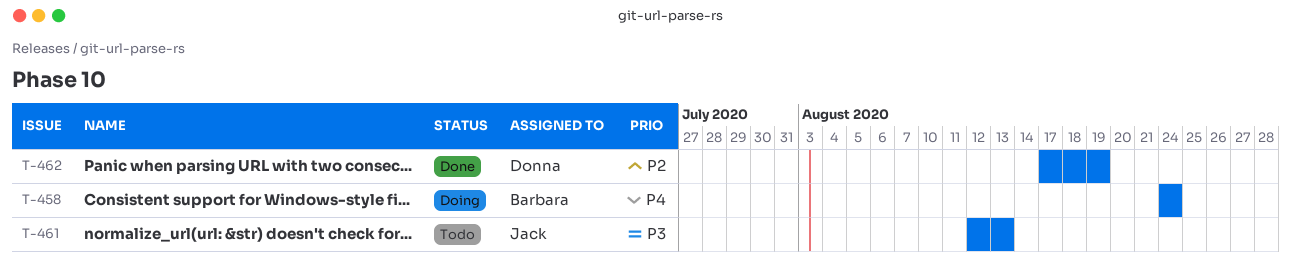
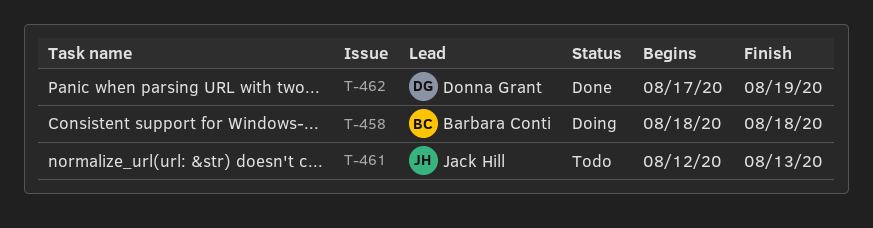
T-458, start: Aug 24 -> Aug 18
T-458, due: Aug 24 -> Aug 18

